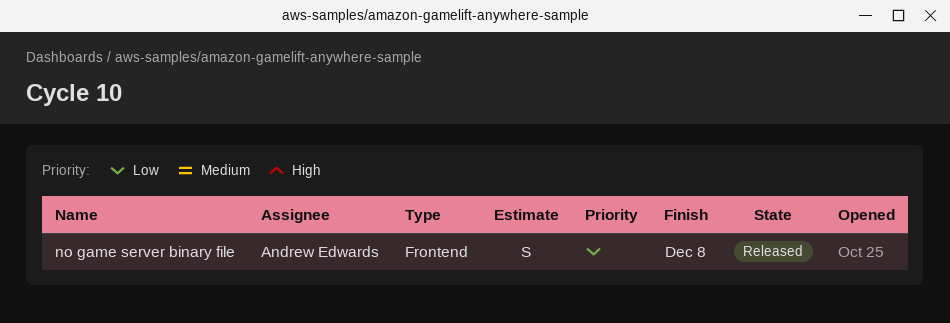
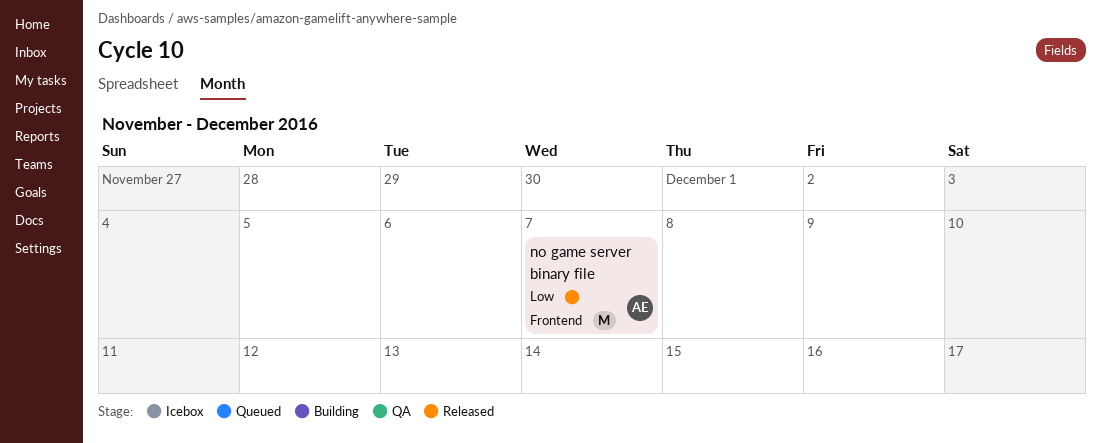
no game server binary file, estimate: S -> M
no game server binary file, due: Dec 8 -> Dec 7

